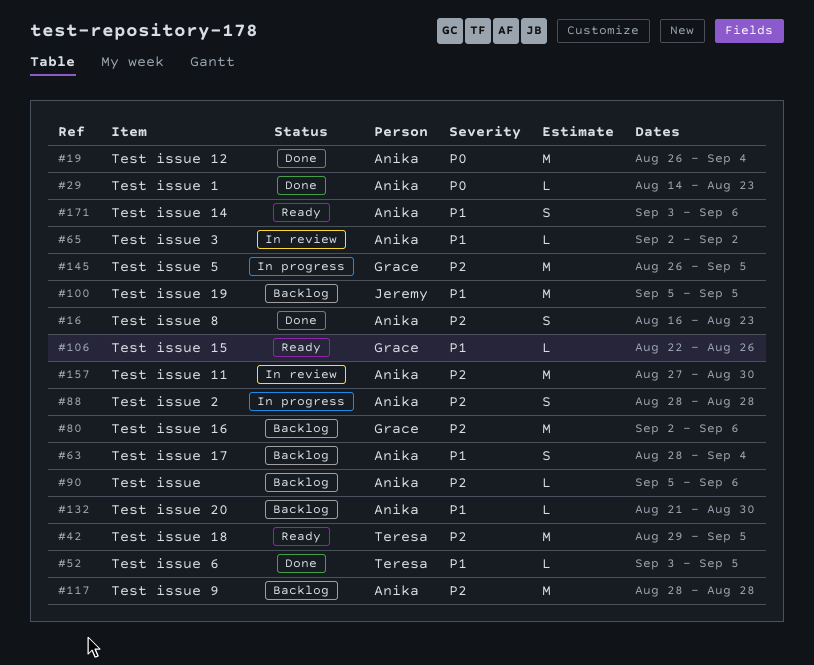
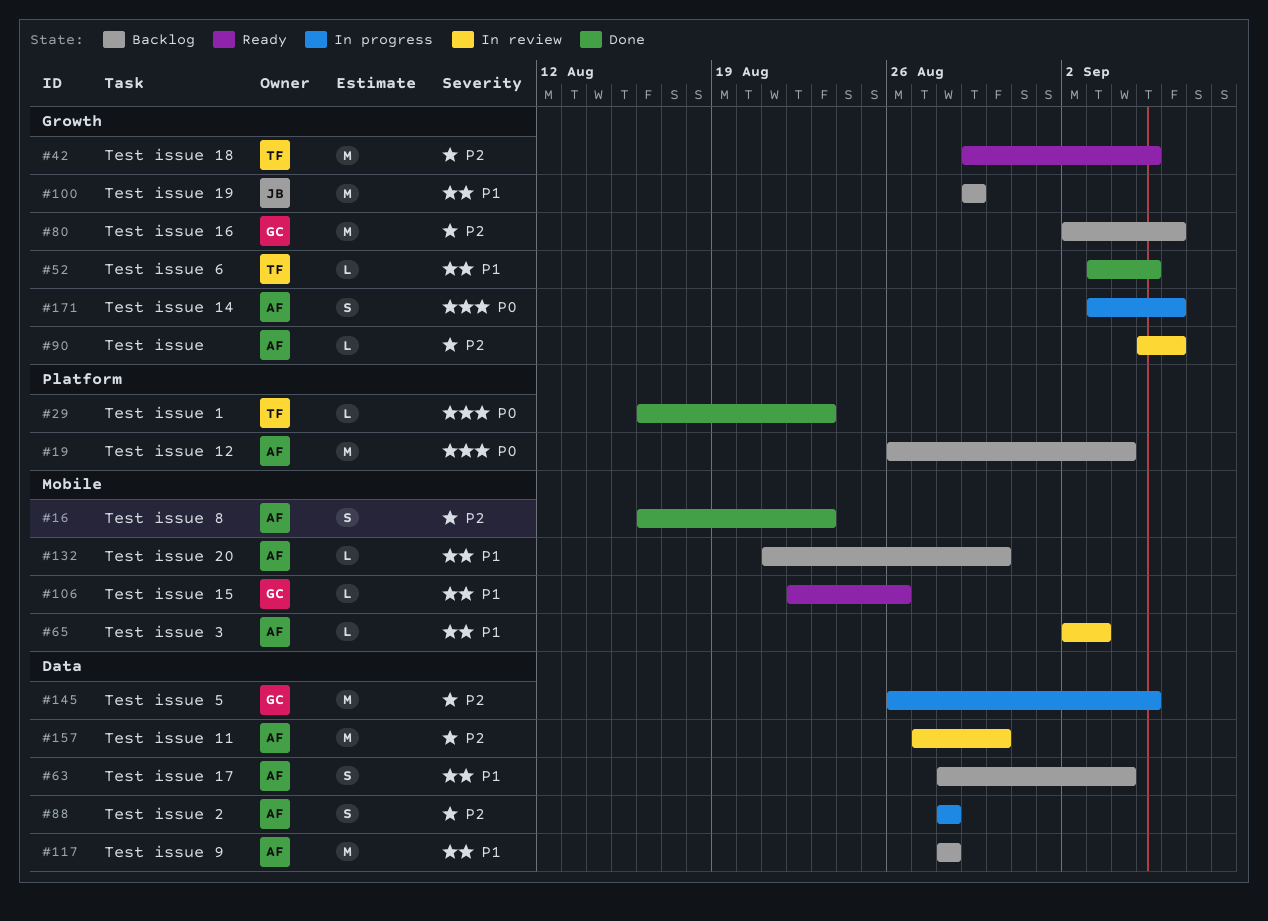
#19, status: Done -> Backlog
#29, owner: Anika -> Teresa
#29, start: Aug 14 -> Aug 16
#65, due: Sep 2 -> Sep 3
#90, status: Backlog -> In review
#100, start: Sep 5 -> Aug 29
#100, due: Sep 5 -> Aug 29
#117, priority: P2 -> P1
#171, status: Ready -> In progress
#171, priority: P1 -> P0

